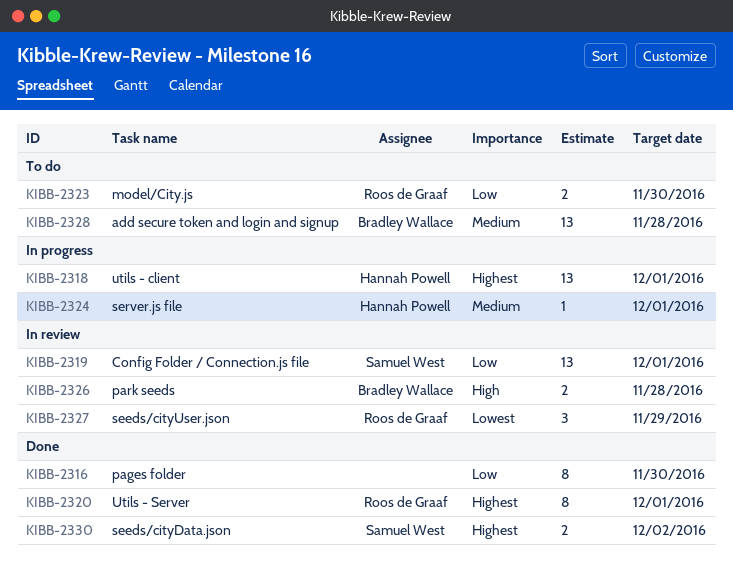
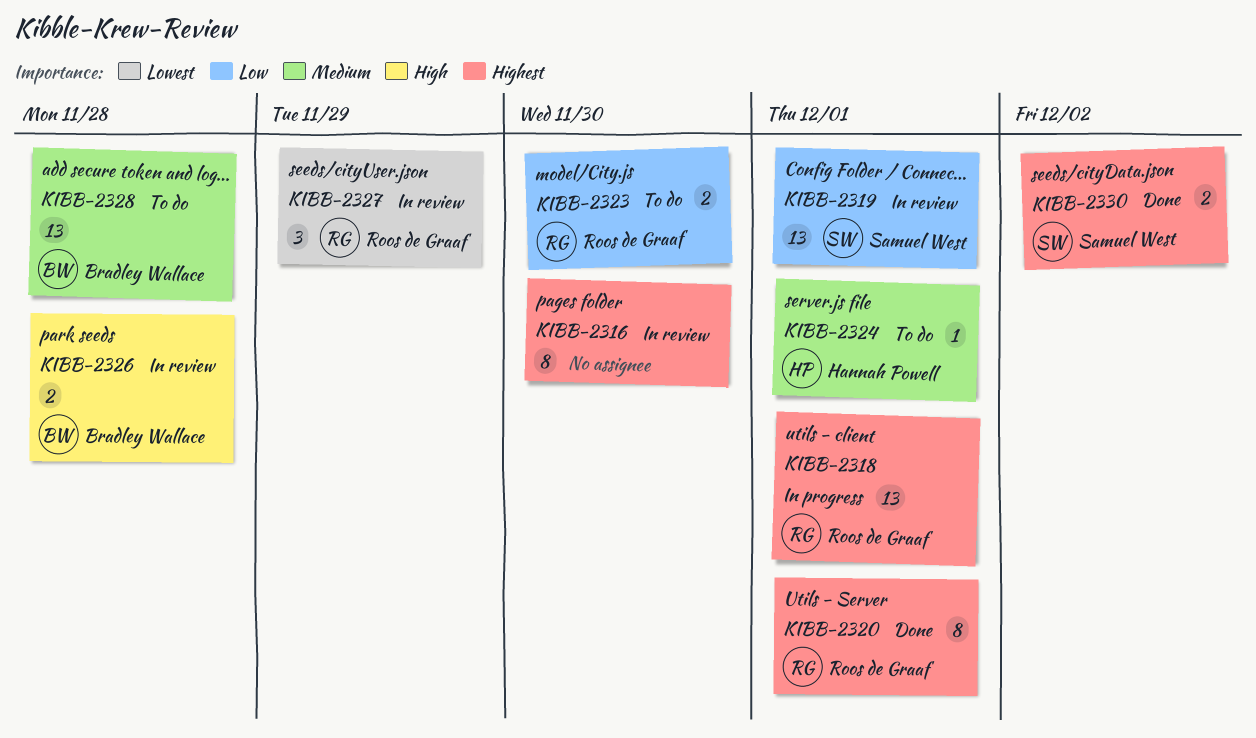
KIBB-2316, status: Done -> In review
KIBB-2316, priority: Low -> Highest
KIBB-2318, owner: Hannah Powell -> Roos de Graaf
KIBB-2324, status: In progress -> To do

